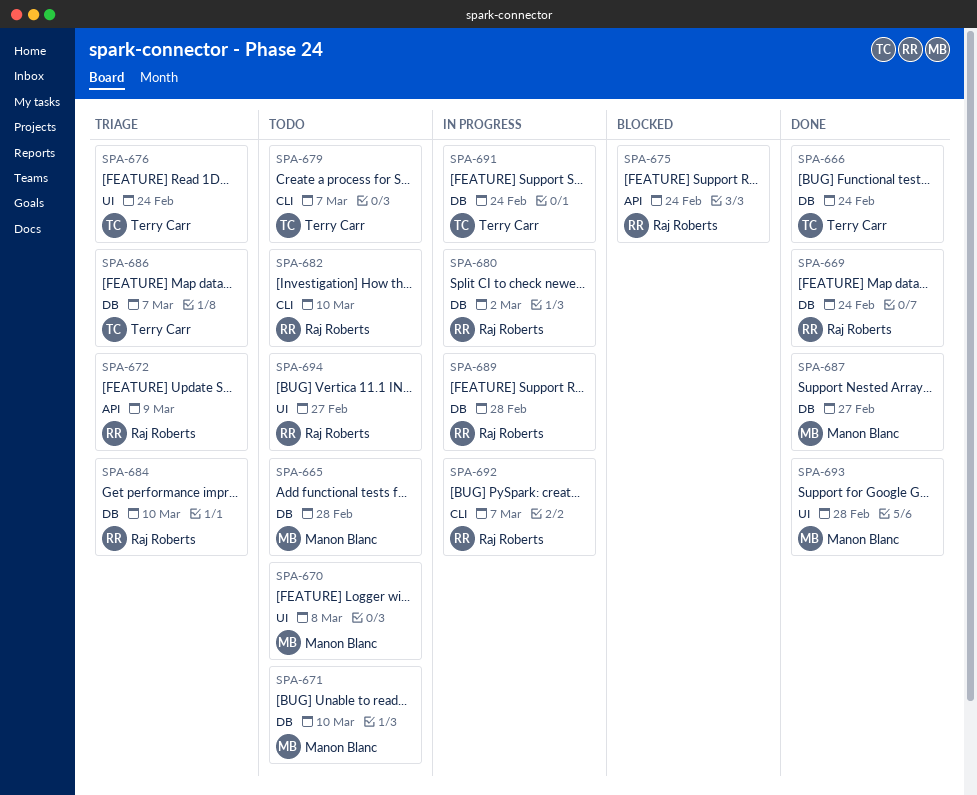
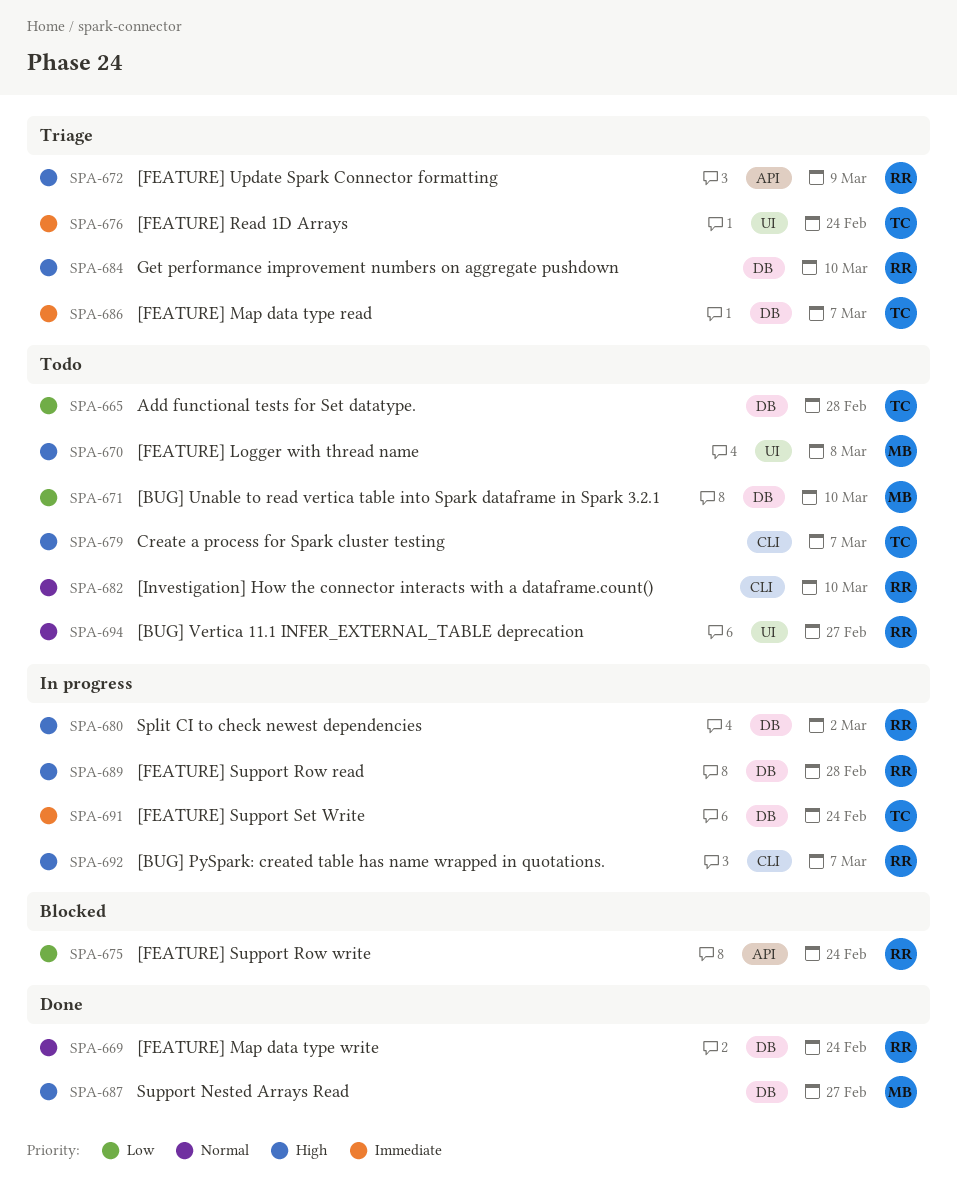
SPA-665, owner: Manon Blanc -> Terry Carr
SPA-666: present -> none
SPA-693: present -> none

